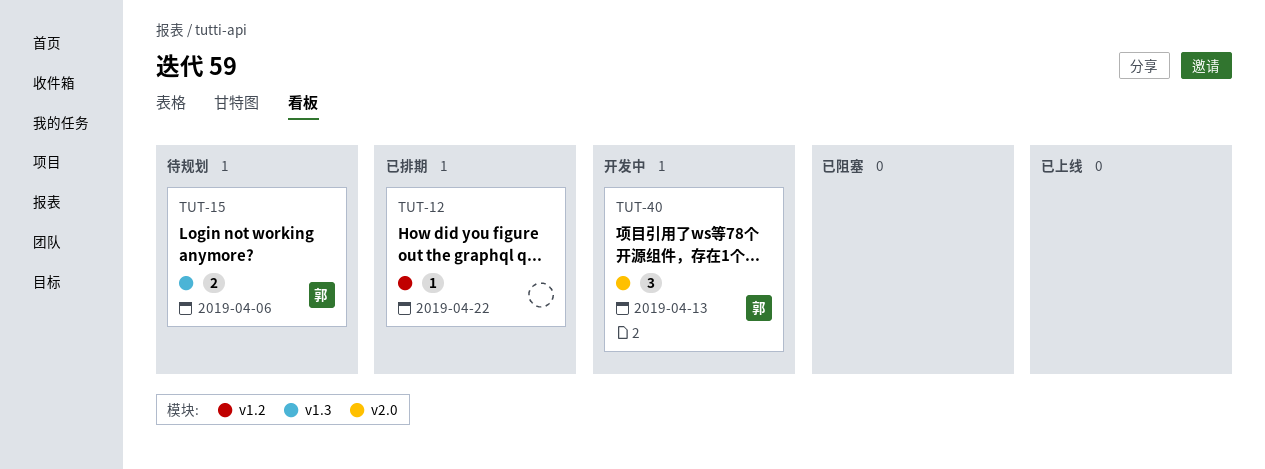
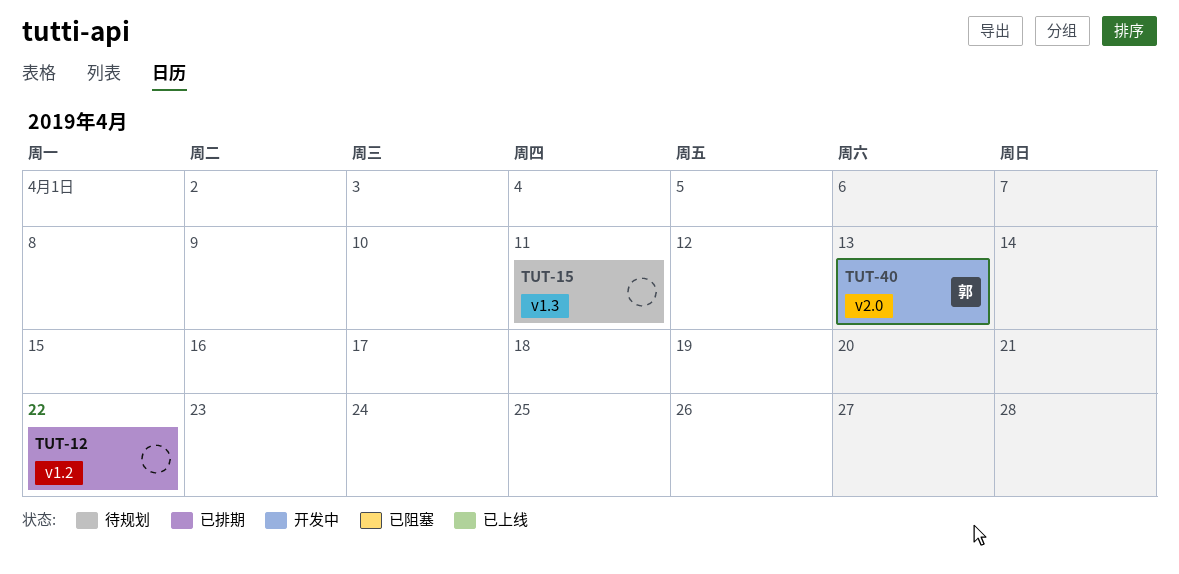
TUT-15, owner: 郭 -> none
TUT-15, due: Apr 6 -> Apr 11

